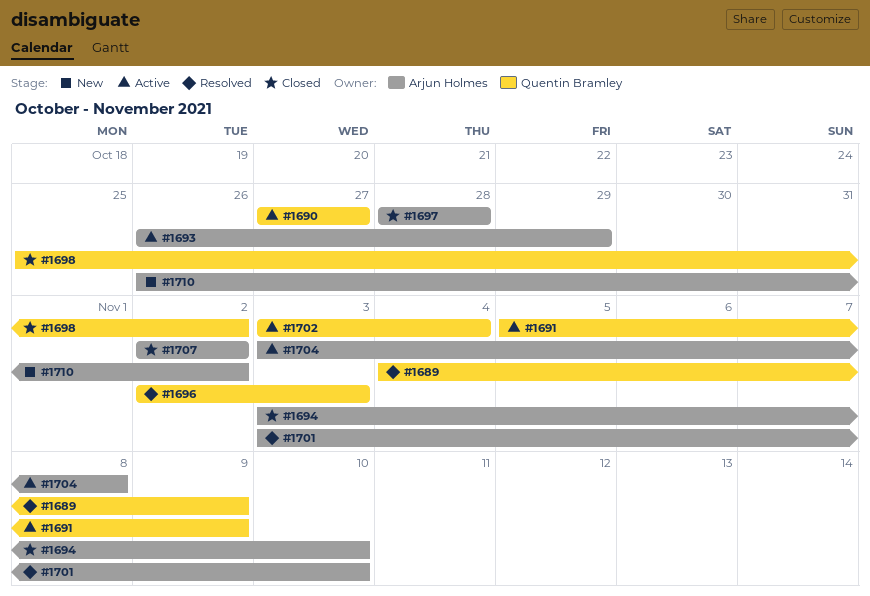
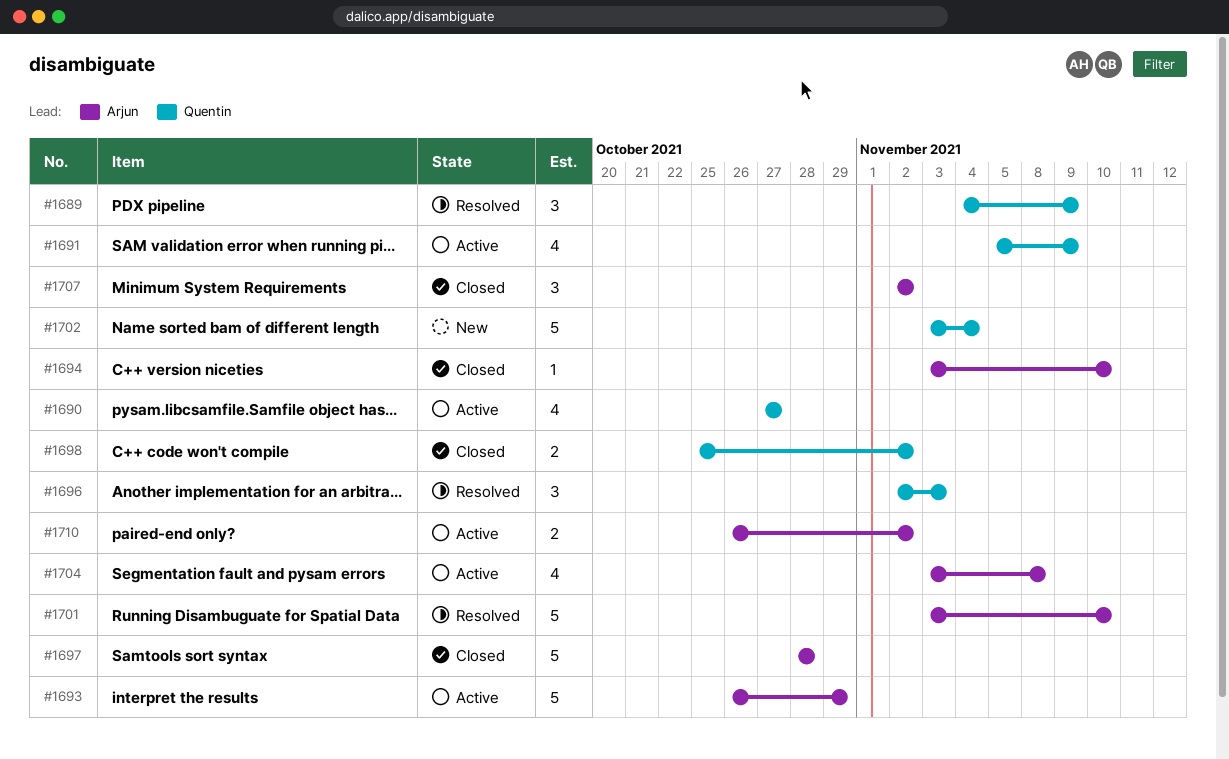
#1702, status: Active -> New
#1710, status: New -> Active

